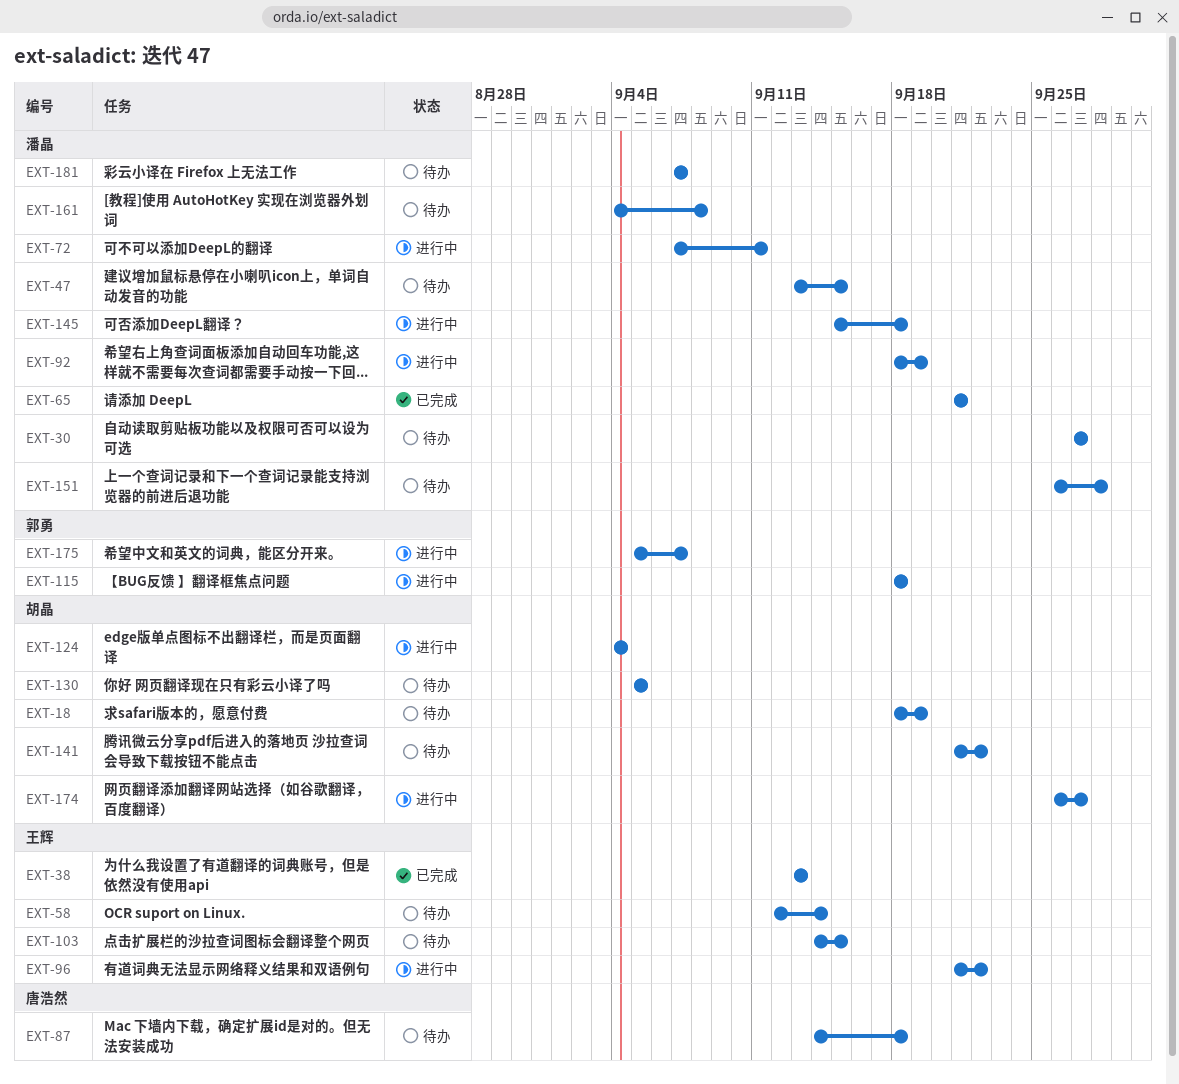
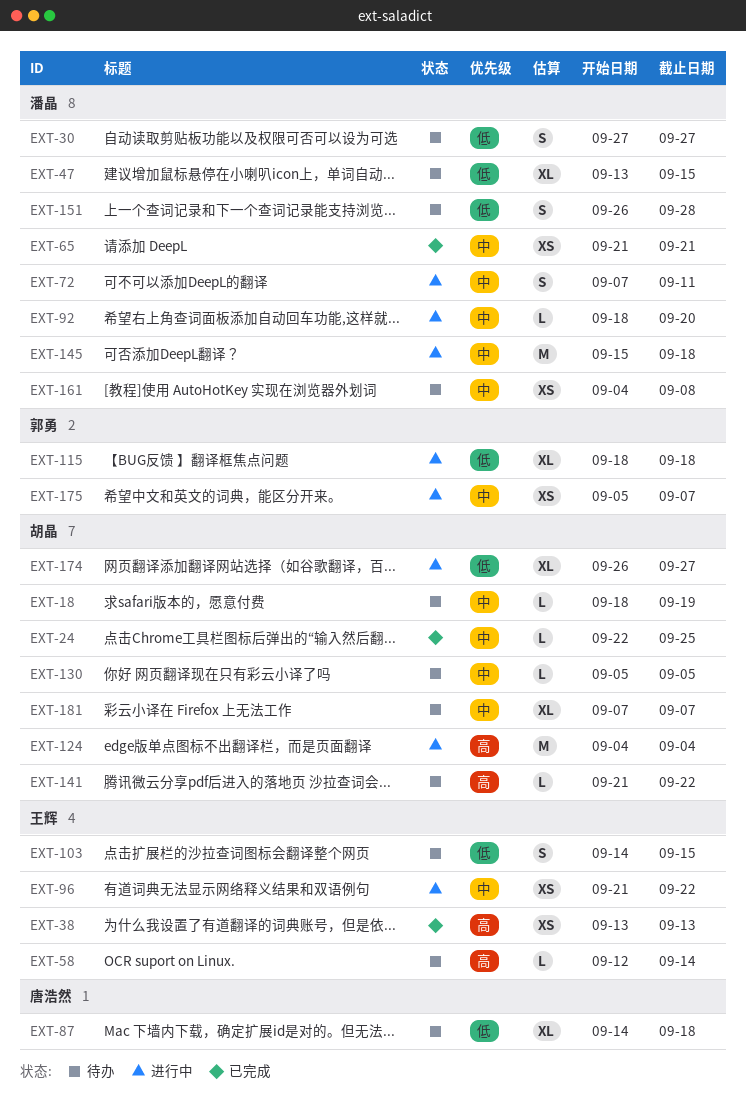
EXT-24: none -> present
EXT-92, due: Sep 19 -> Sep 20
EXT-181, owner: 潘晶 -> 胡晶

